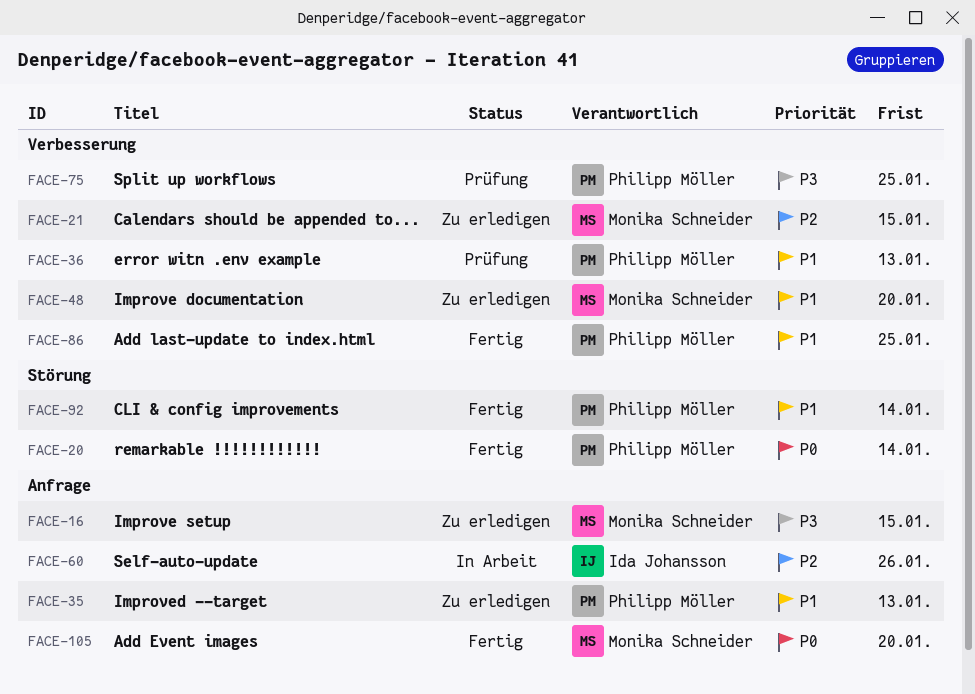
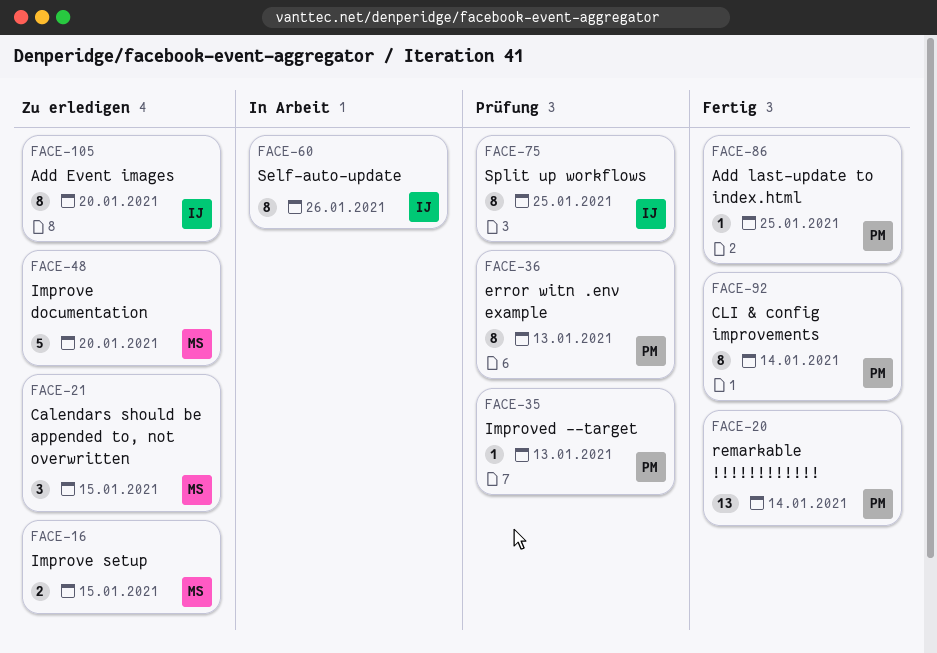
FACE-35, status: Zu erledigen -> Prüfung
FACE-75, owner: Philipp Möller -> Ida Johansson
FACE-105, status: Fertig -> Zu erledigen
FACE-105, owner: Monika Schneider -> Ida Johansson

